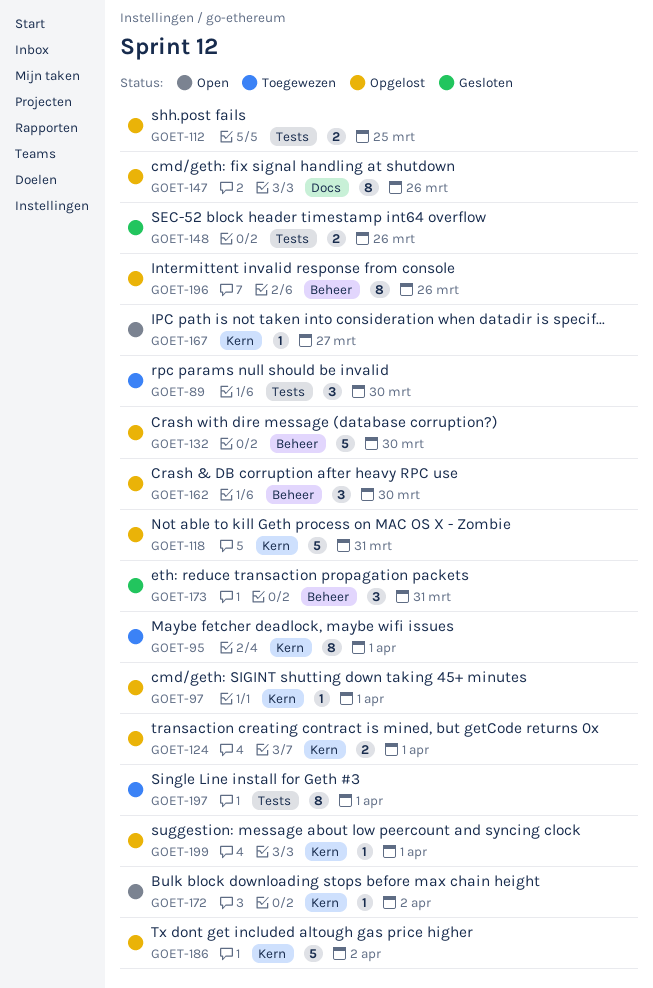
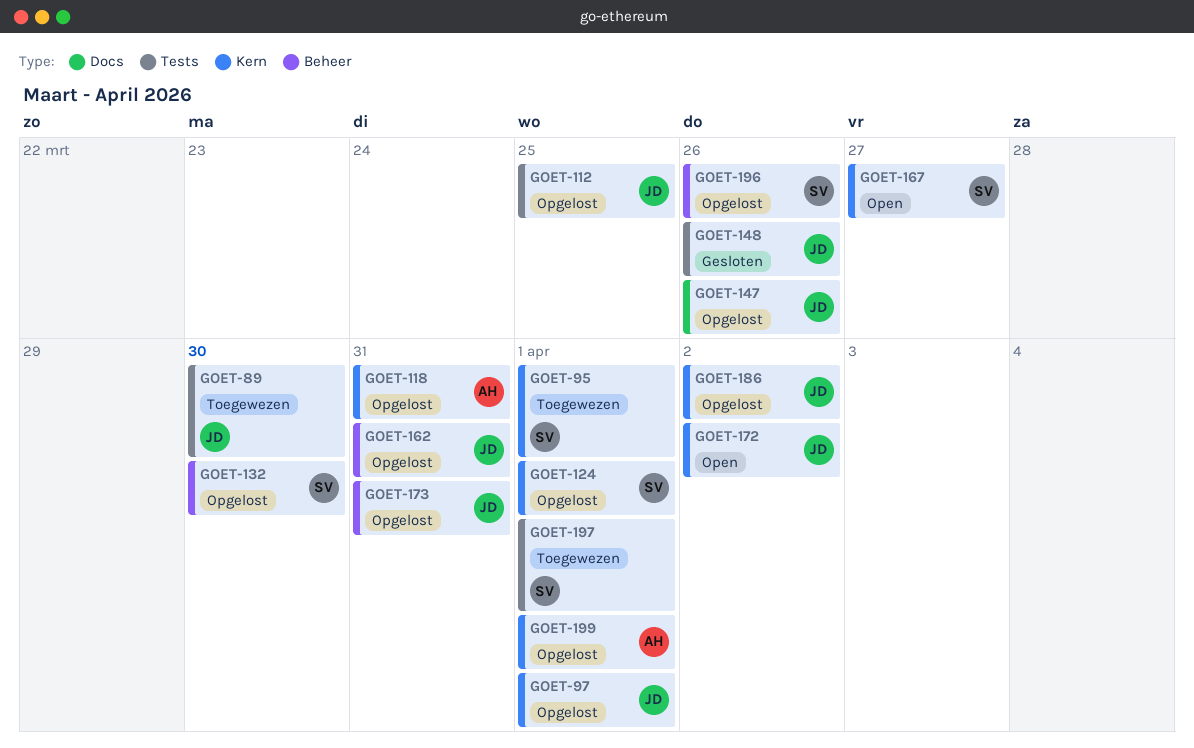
GOET-162, due: Mar 30 -> Mar 31
GOET-173, status: Gesloten -> Opgelost

